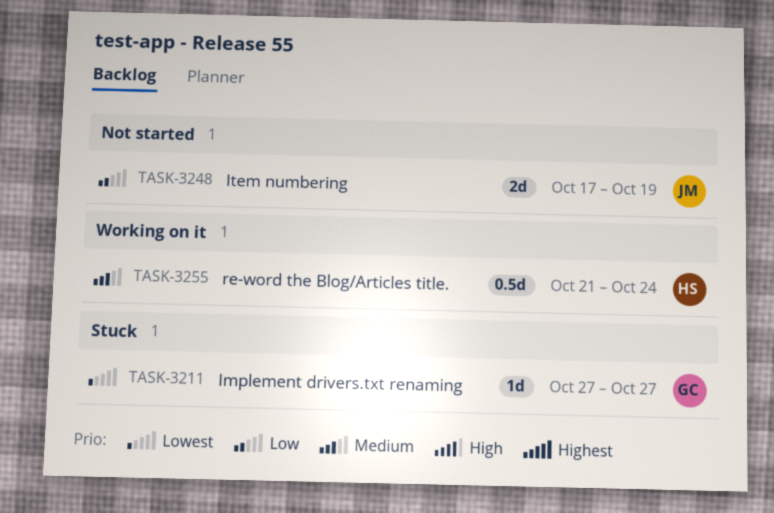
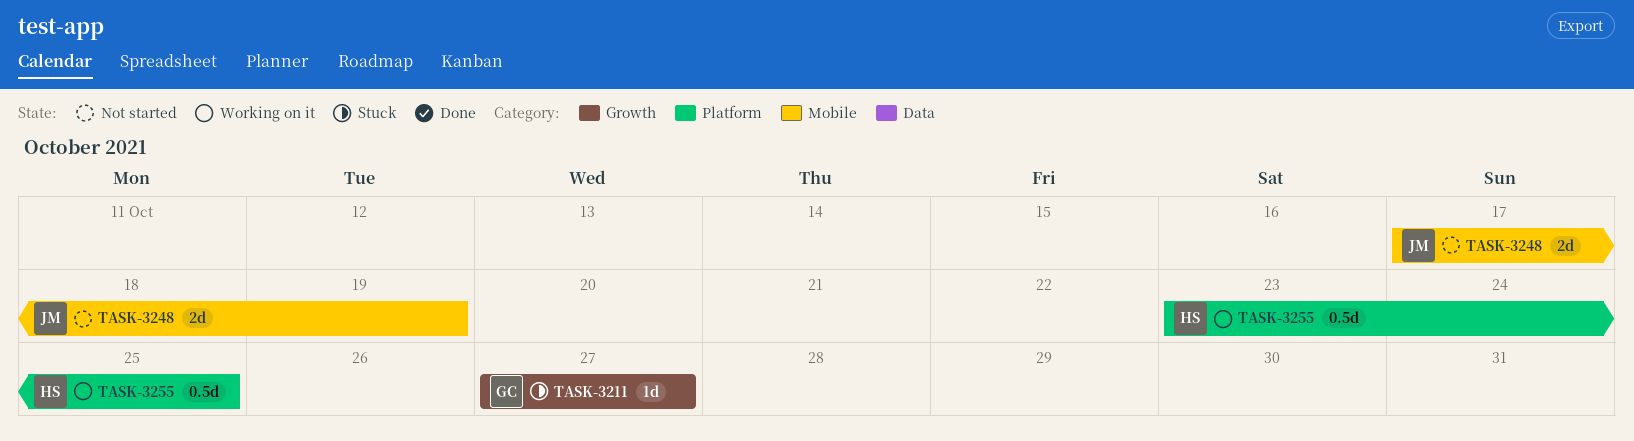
TASK-3255, start: Oct 21 -> Oct 23
TASK-3255, due: Oct 24 -> Oct 25

